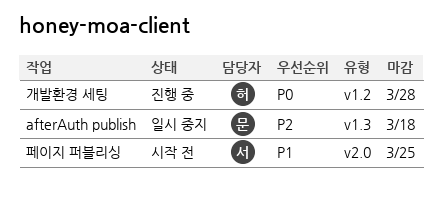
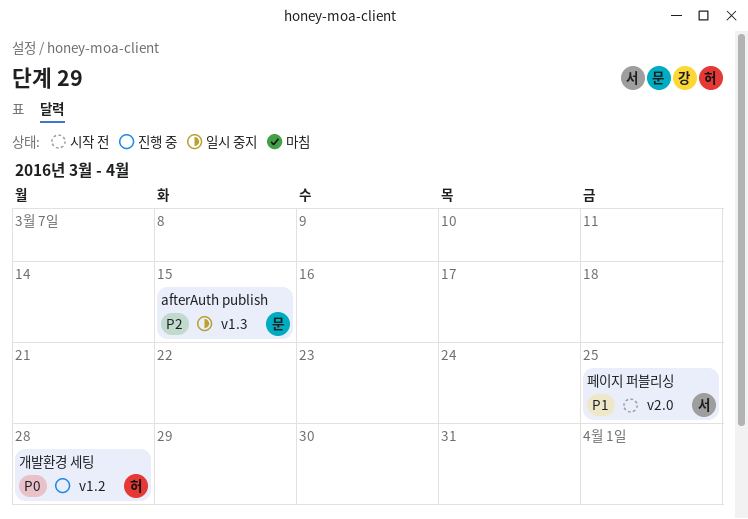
afterAuth publish, due: Mar 18 -> Mar 15

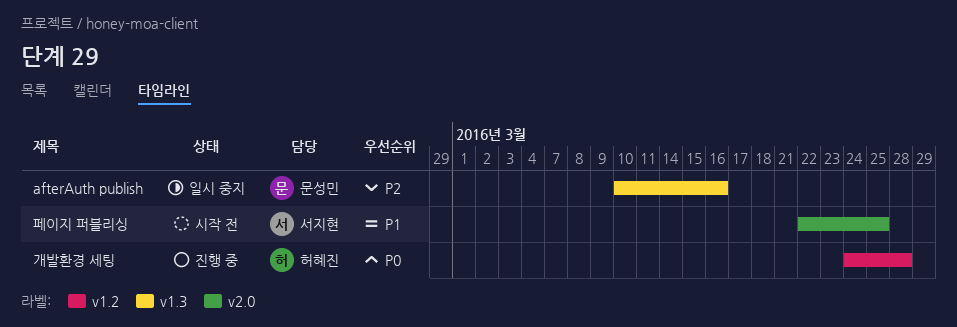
afterAuth publish, due: Mar 15 -> Mar 16

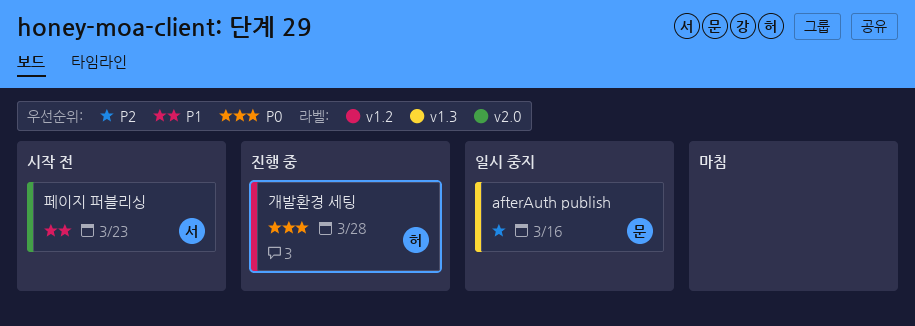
페이지 퍼블리싱, due: Mar 25 -> Mar 23

